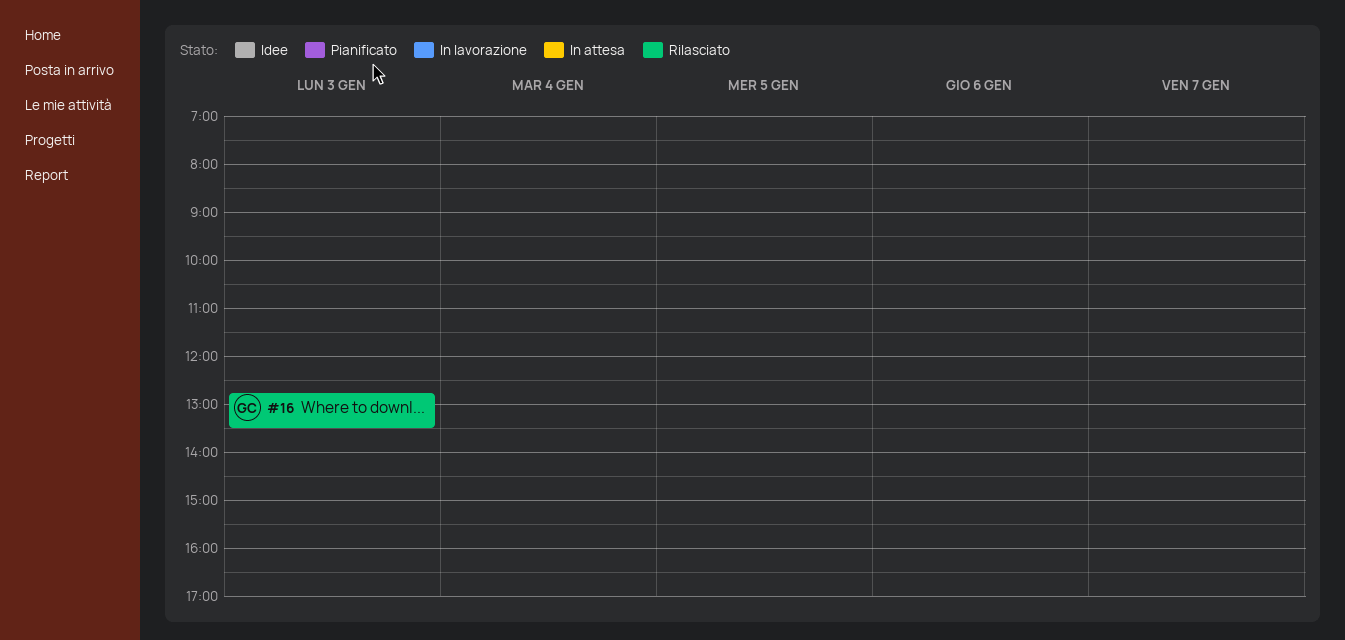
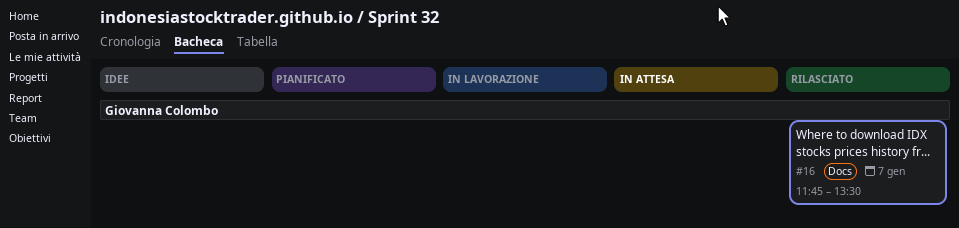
#16, day: Jan 3 -> Jan 7
#16, begins: 12:45 -> 11:45

